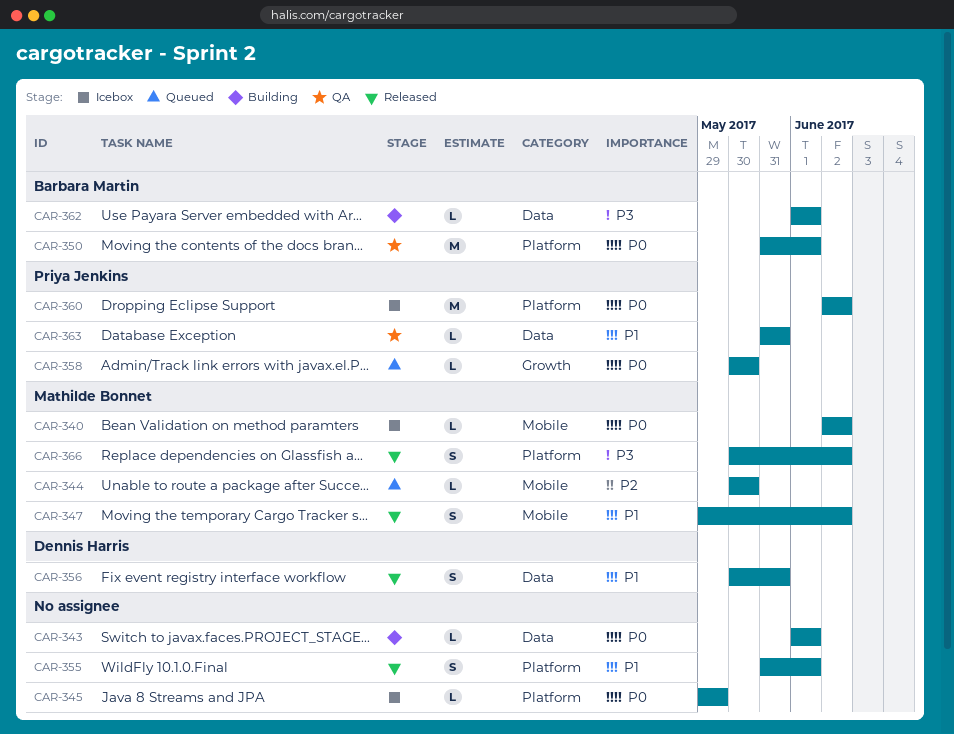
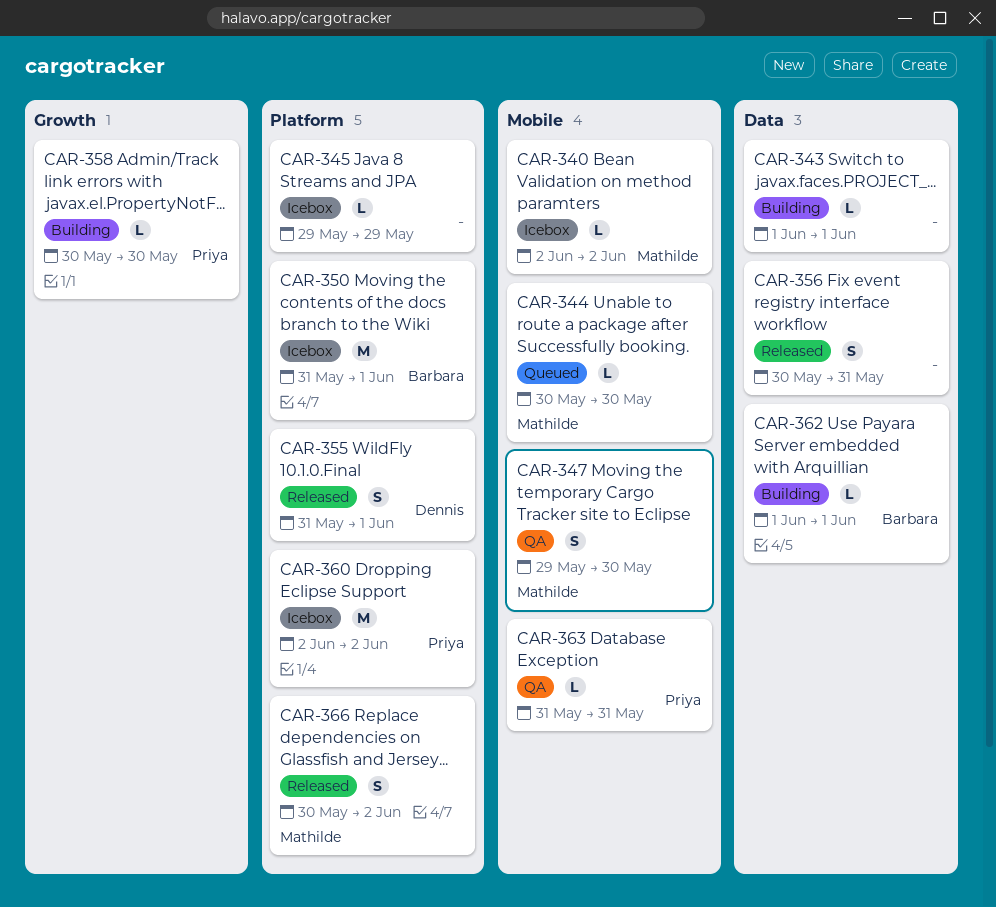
CAR-347, status: Released -> QA
CAR-347, due: Jun 2 -> May 30
CAR-350, status: QA -> Icebox
CAR-355, owner: none -> Dennis Harris
CAR-356, owner: Dennis Harris -> none
CAR-358, status: Queued -> Building
CAR-363, label: Data -> Mobile

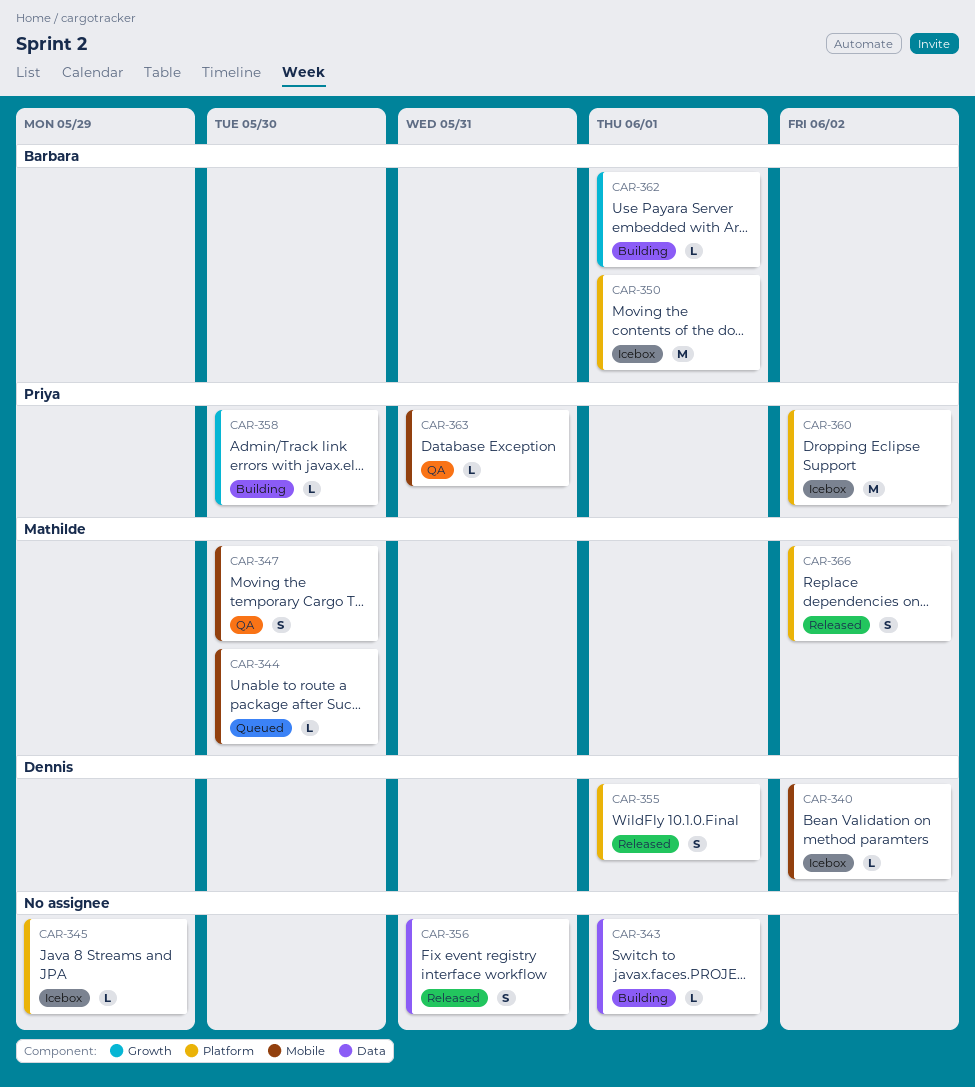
CAR-340, owner: Mathilde -> Dennis
CAR-362, label: Data -> Growth

